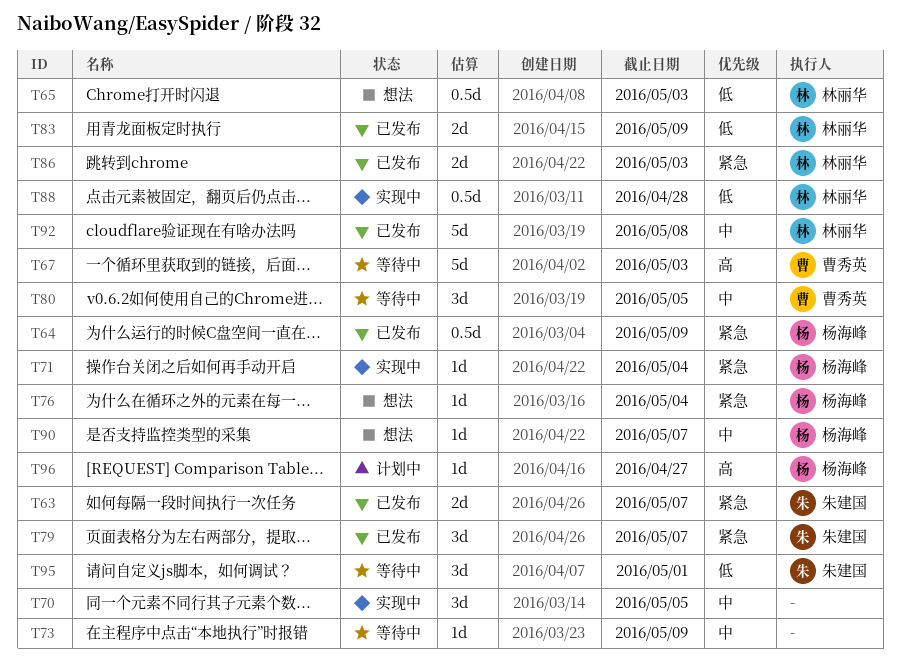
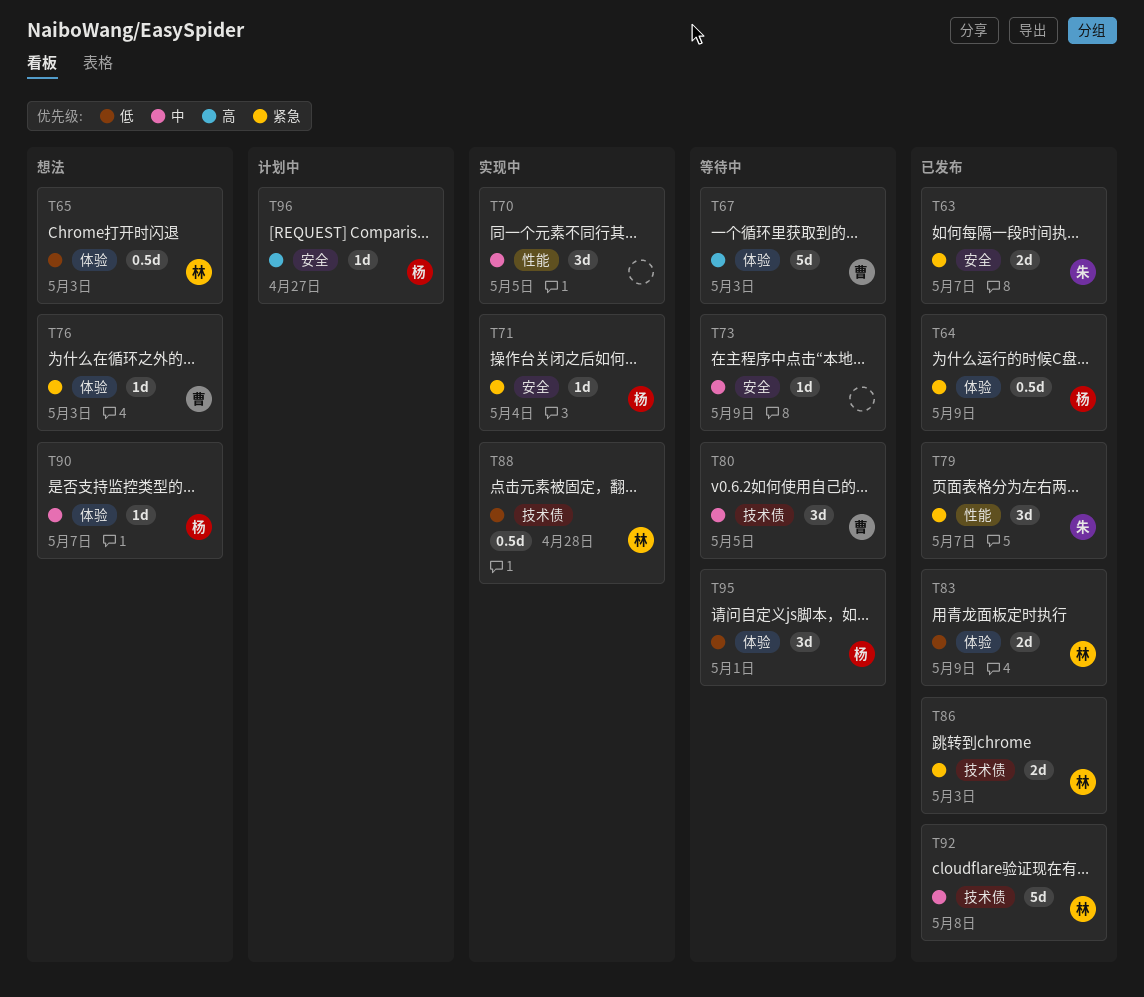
T76, owner: 杨海峰 -> 曹秀英
T76, due: May 4 -> May 3
T95, owner: 朱建国 -> 杨海峰

